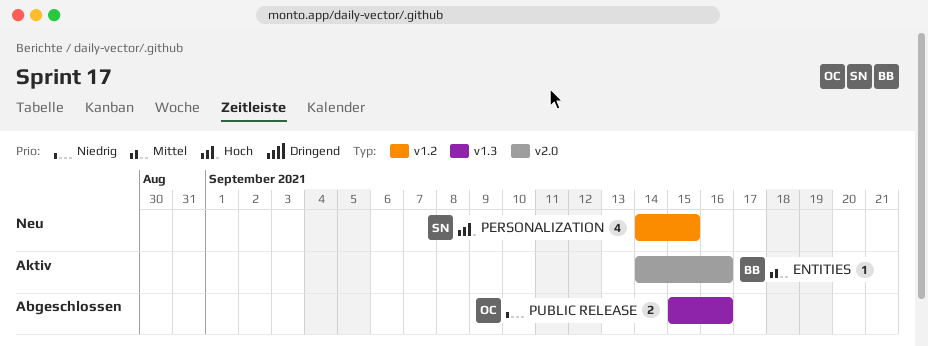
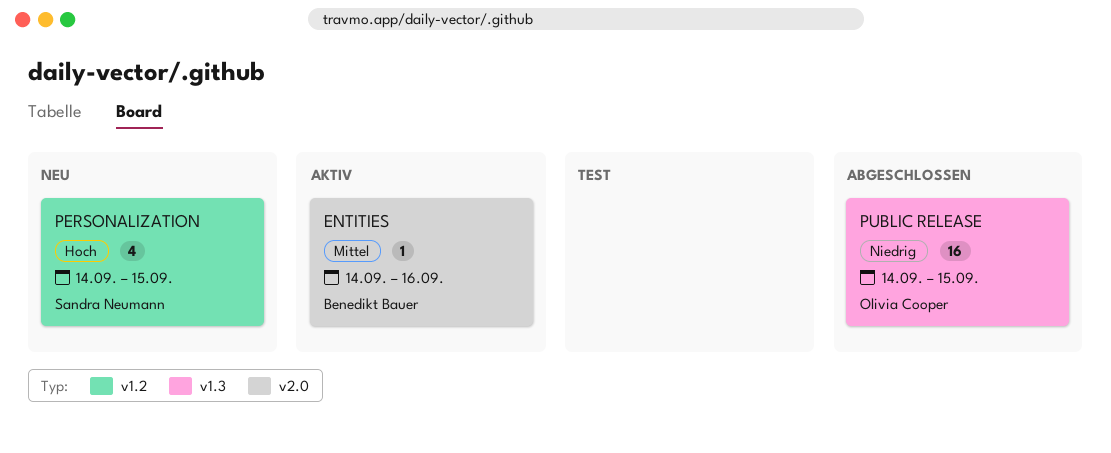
PUBLIC RELEASE, estimate: 2 -> 16
PUBLIC RELEASE, start: Sep 15 -> Sep 14
PUBLIC RELEASE, due: Sep 16 -> Sep 15

